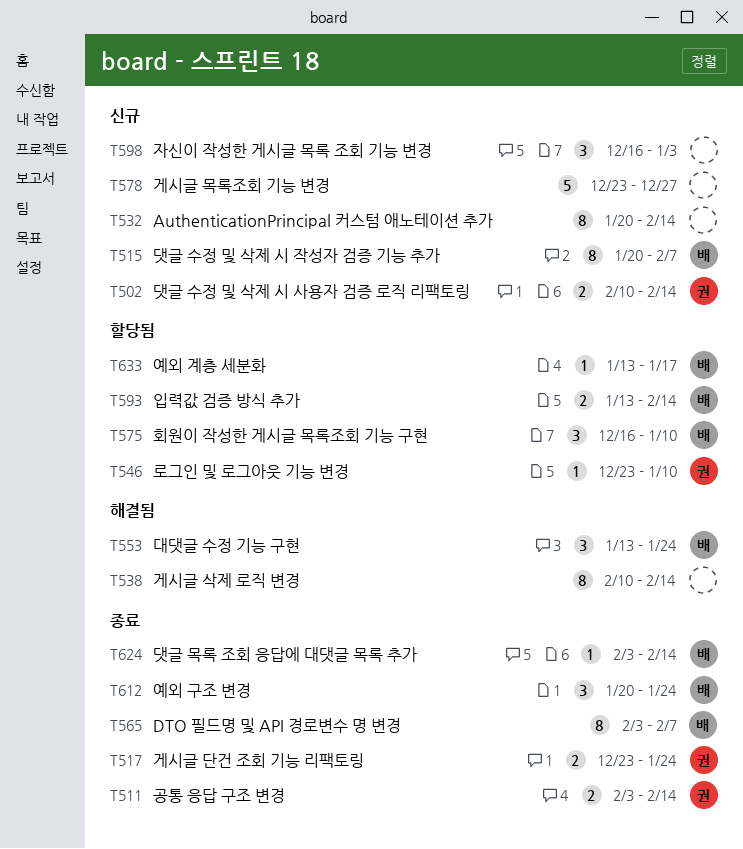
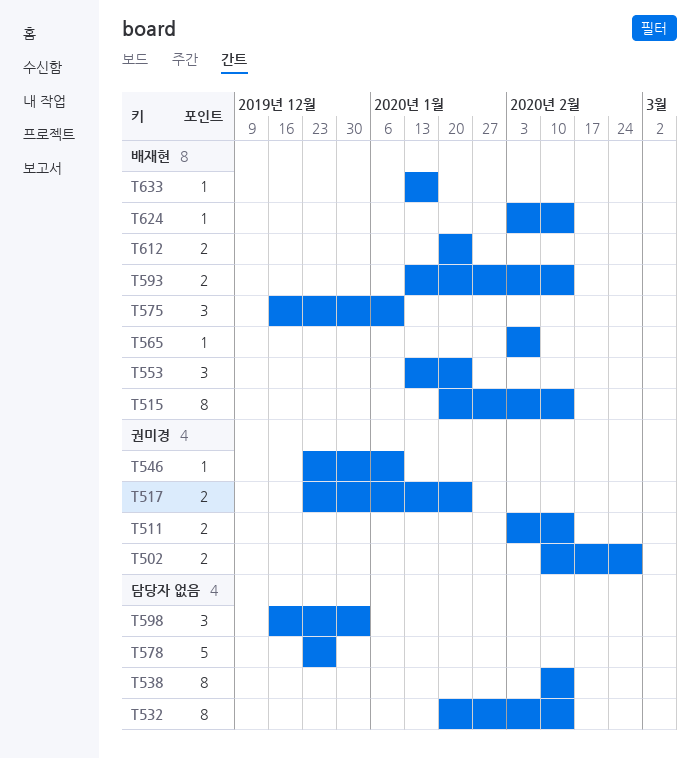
T502, due: Feb 14 -> Feb 28
T515, due: Feb 7 -> Feb 14
T565, estimate: 8 -> 1
T612, estimate: 3 -> 2

